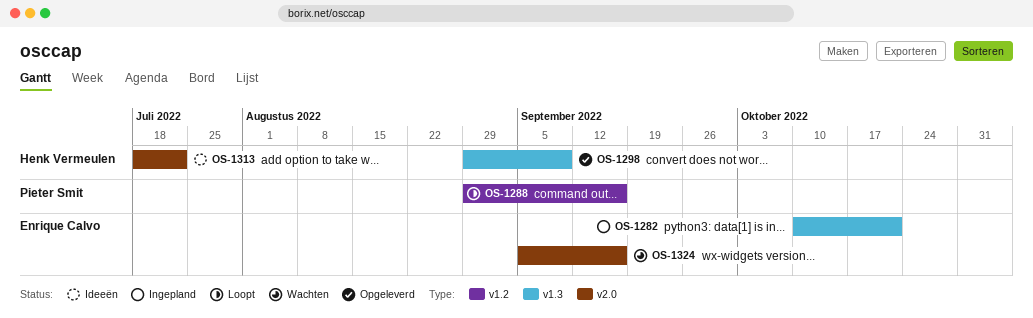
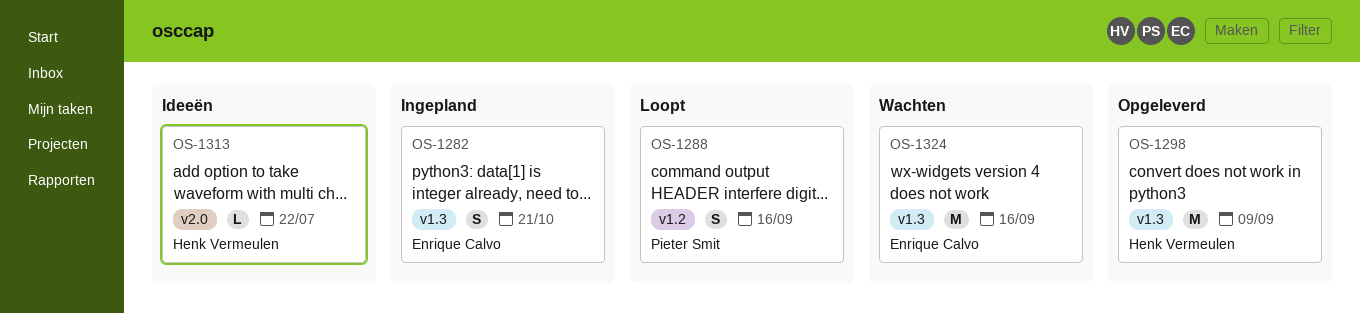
OS-1324, label: v2.0 -> v1.3

